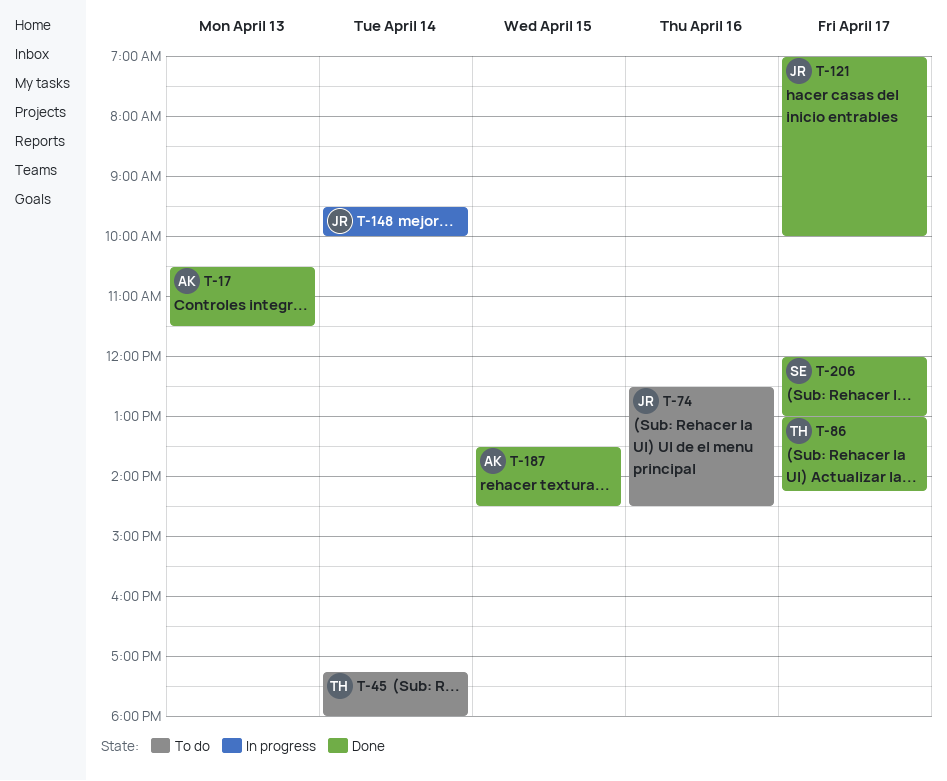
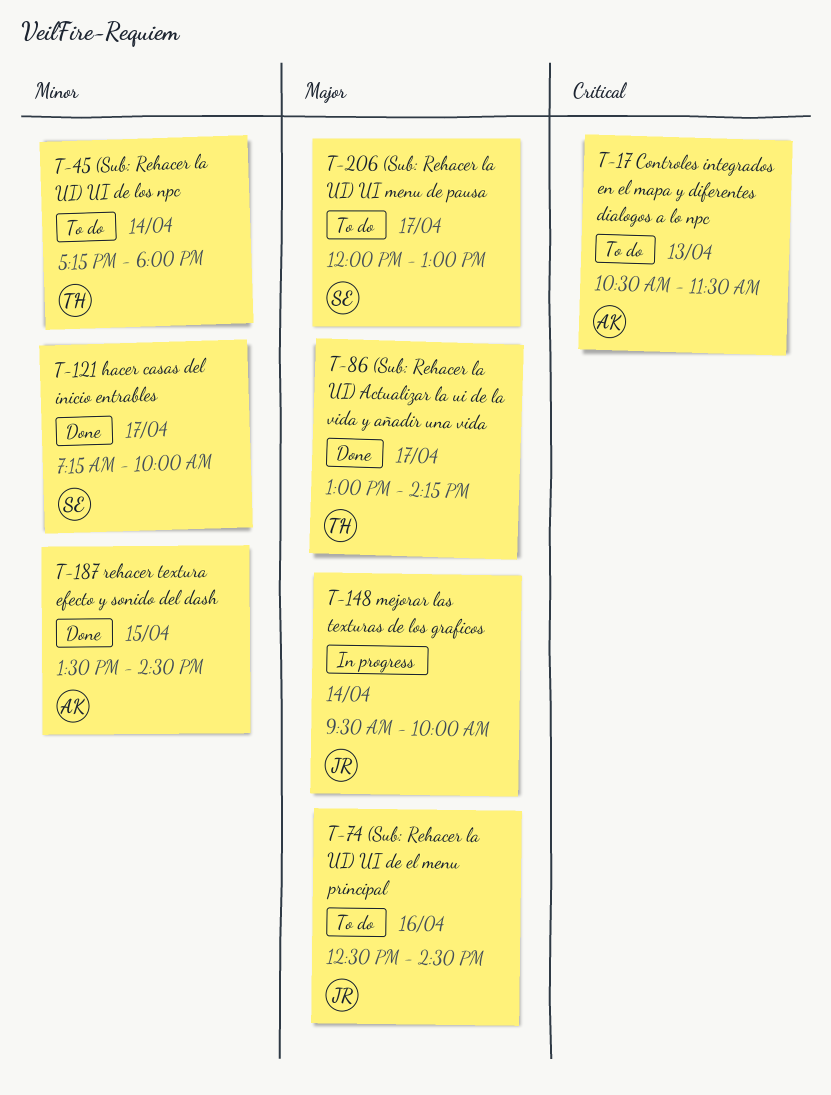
T-17, status: Done -> To do
T-121, owner: JR -> SE
T-121, begins: 07:00 -> 07:15
T-206, status: Done -> To do

